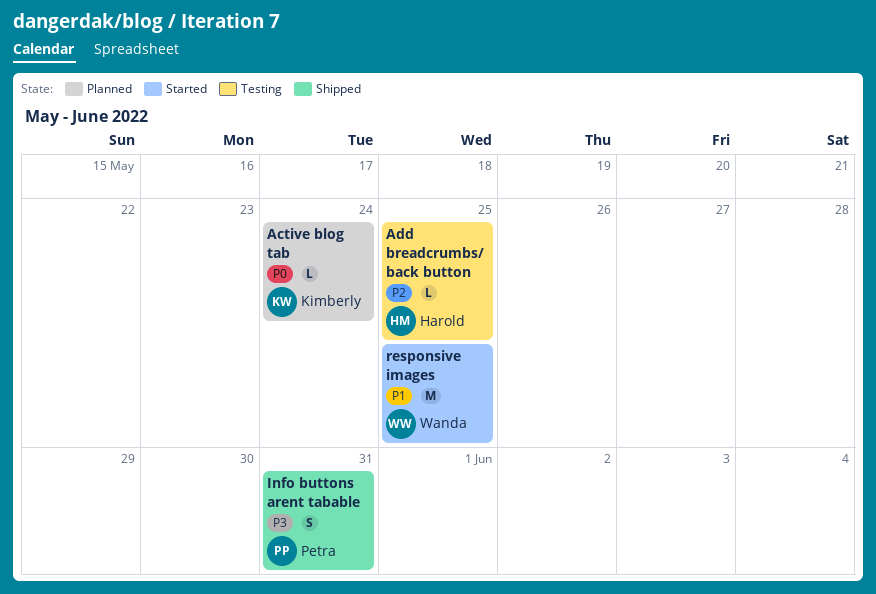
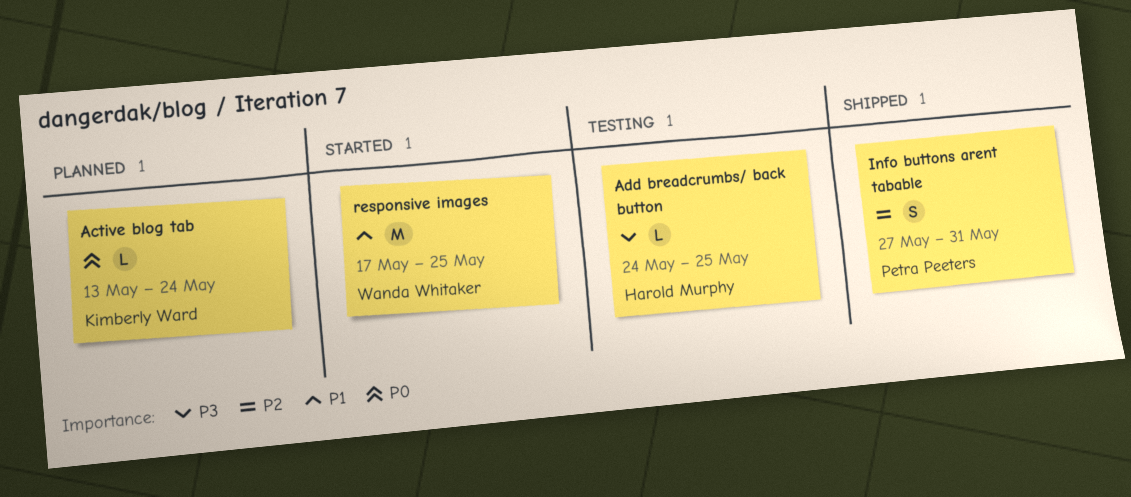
Add breadcrumbs/ back button, priority: P2 -> P3
Info buttons arent tabable, priority: P3 -> P2

